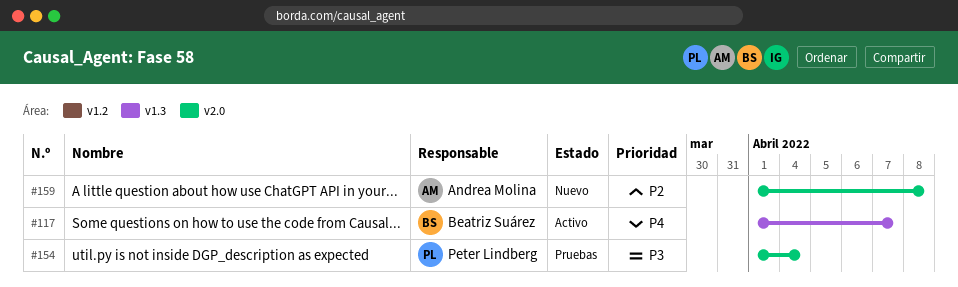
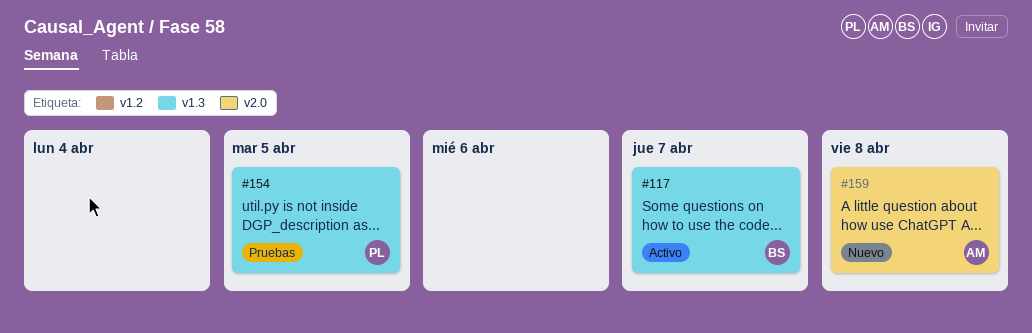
#154, label: v2.0 -> v1.3
#154, due: Apr 4 -> Apr 5

